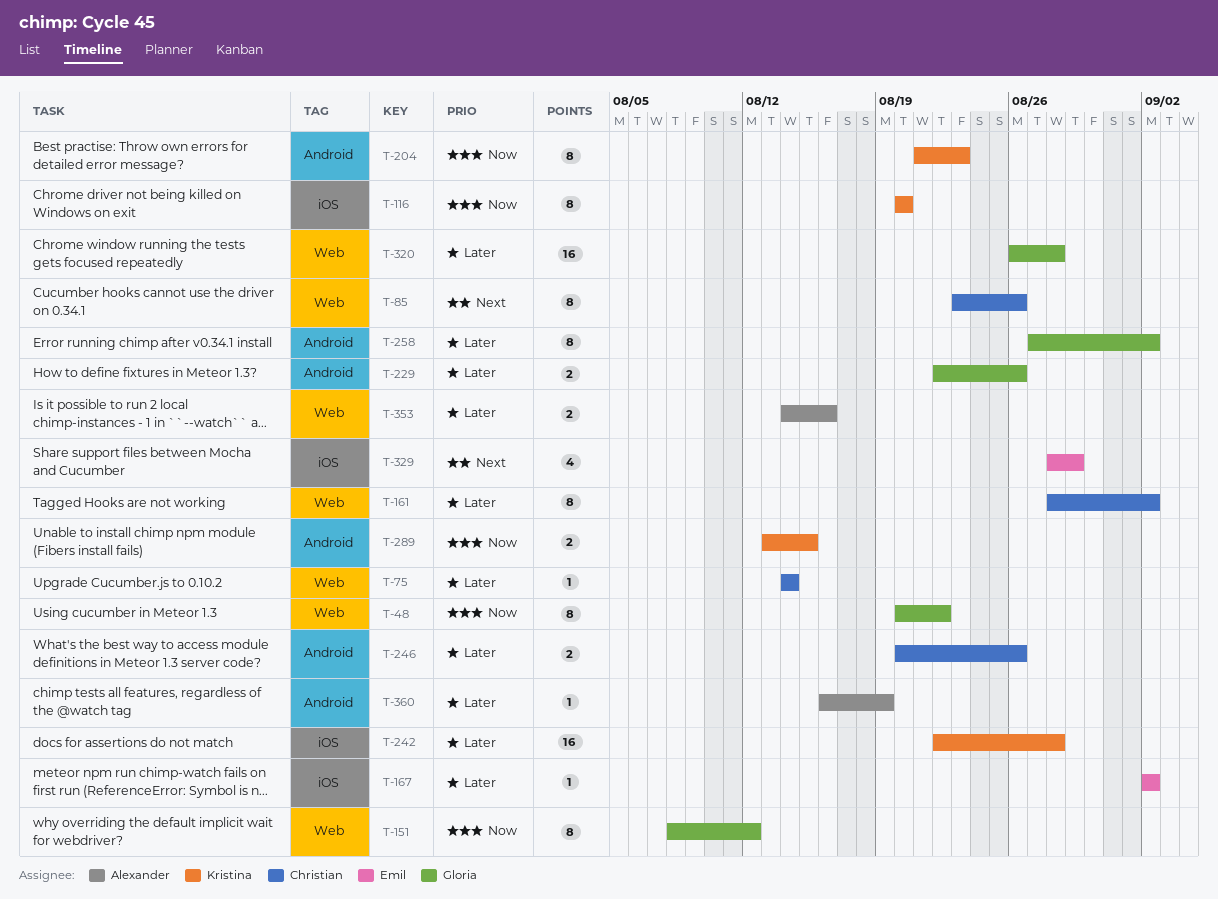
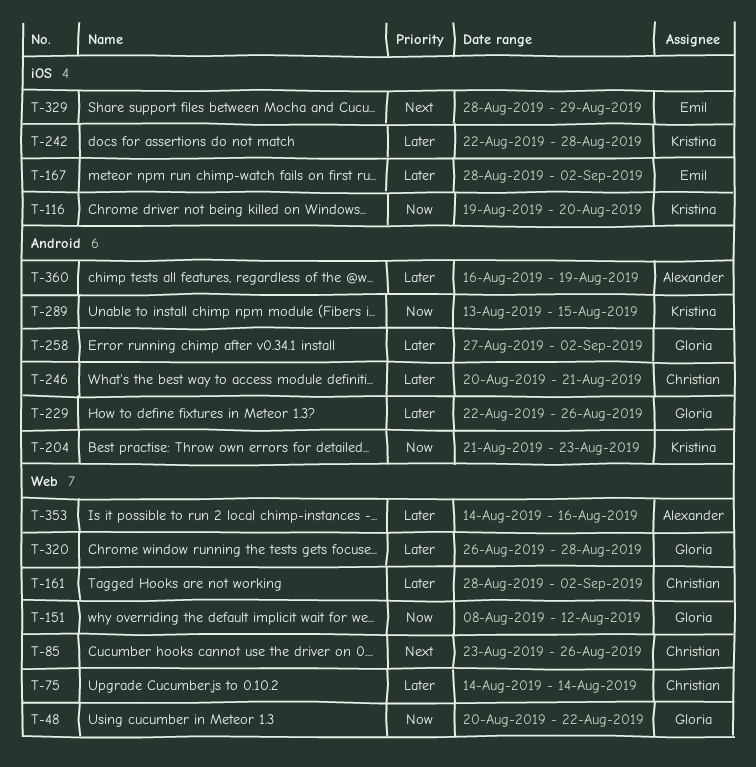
T-116, start: Aug 20 -> Aug 19
T-167, start: Sep 2 -> Aug 28
T-246, due: Aug 26 -> Aug 21

